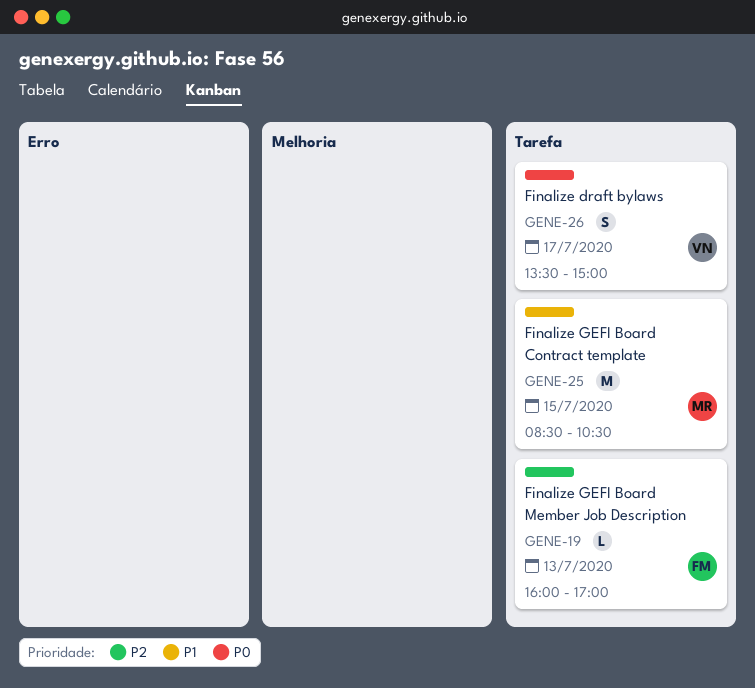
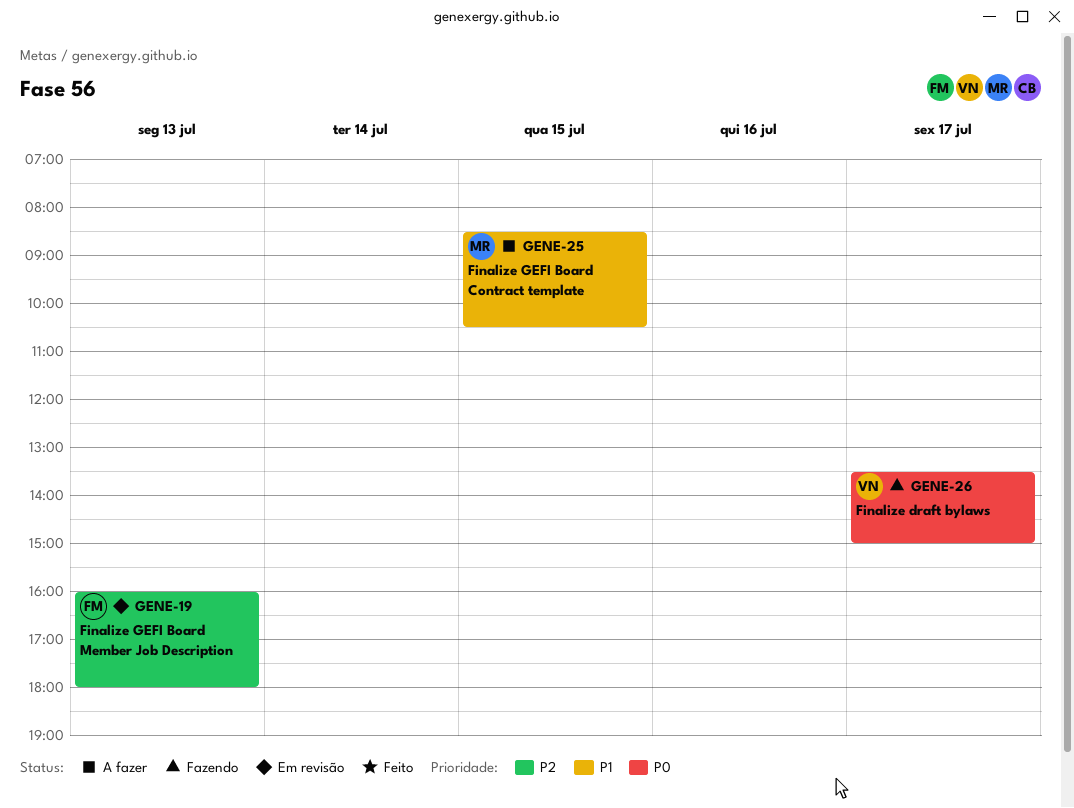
GENE-19, ends: 17:00 -> 18:00

